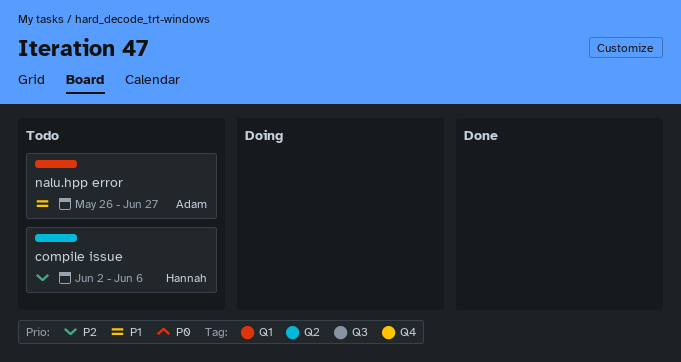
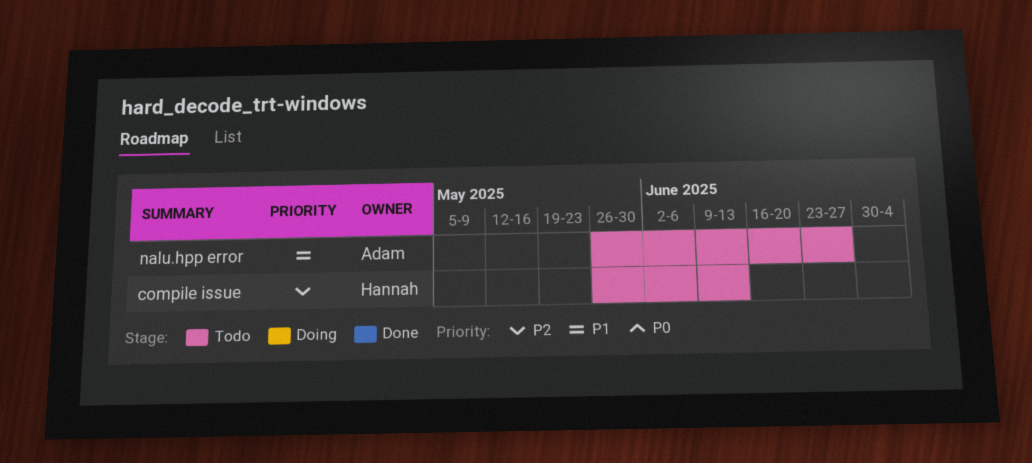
compile issue, start: Jun 2 -> May 26
compile issue, due: Jun 6 -> Jun 13

